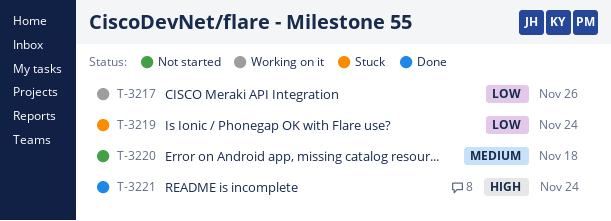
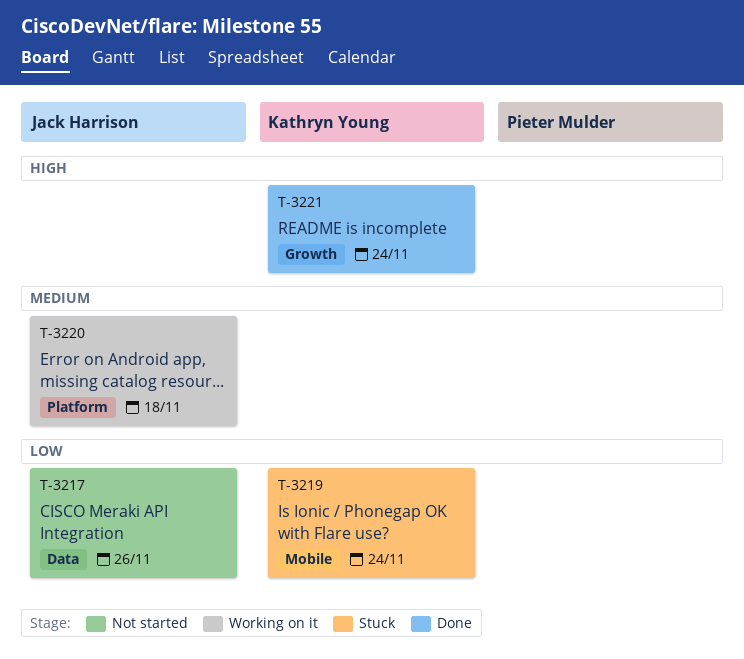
T-3217, status: Working on it -> Not started
T-3220, status: Not started -> Working on it

